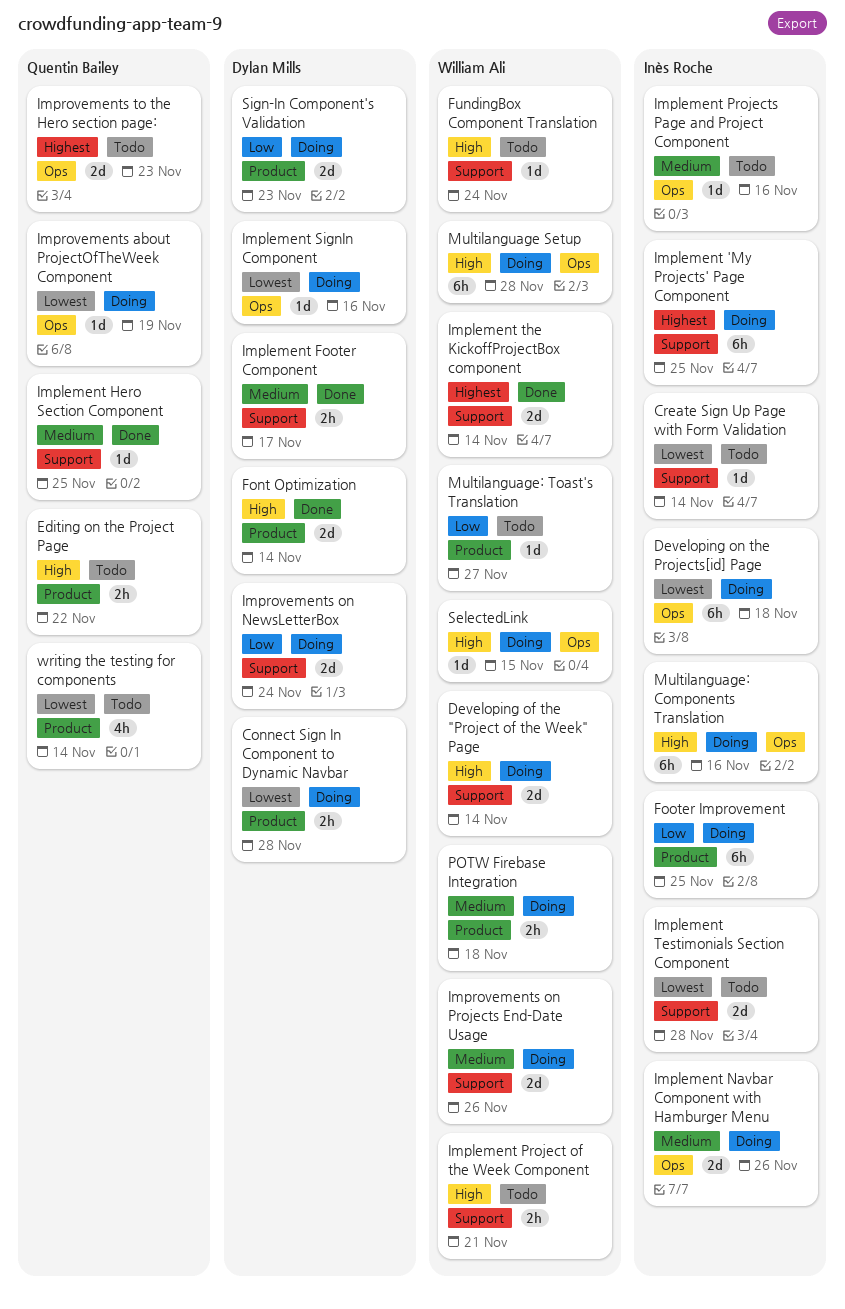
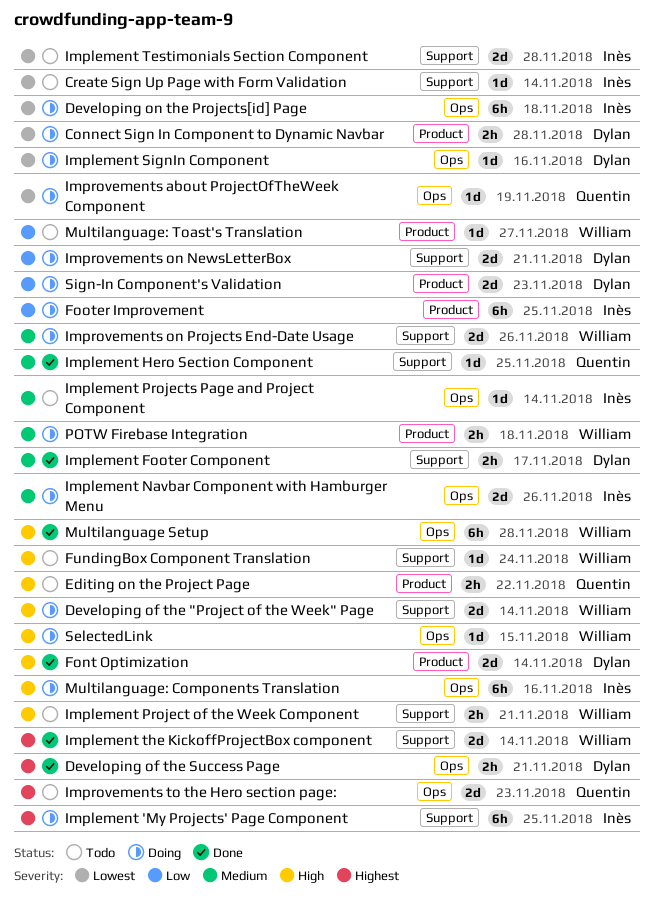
Developing of the Success Page: none -> present
Implement Projects Page and Project Component, due: Nov 16 -> Nov 14
Improvements on NewsLetterBox, due: Nov 24 -> Nov 21
Multilanguage Setup, status: Doing -> Done
writing the testing for components: present -> none

